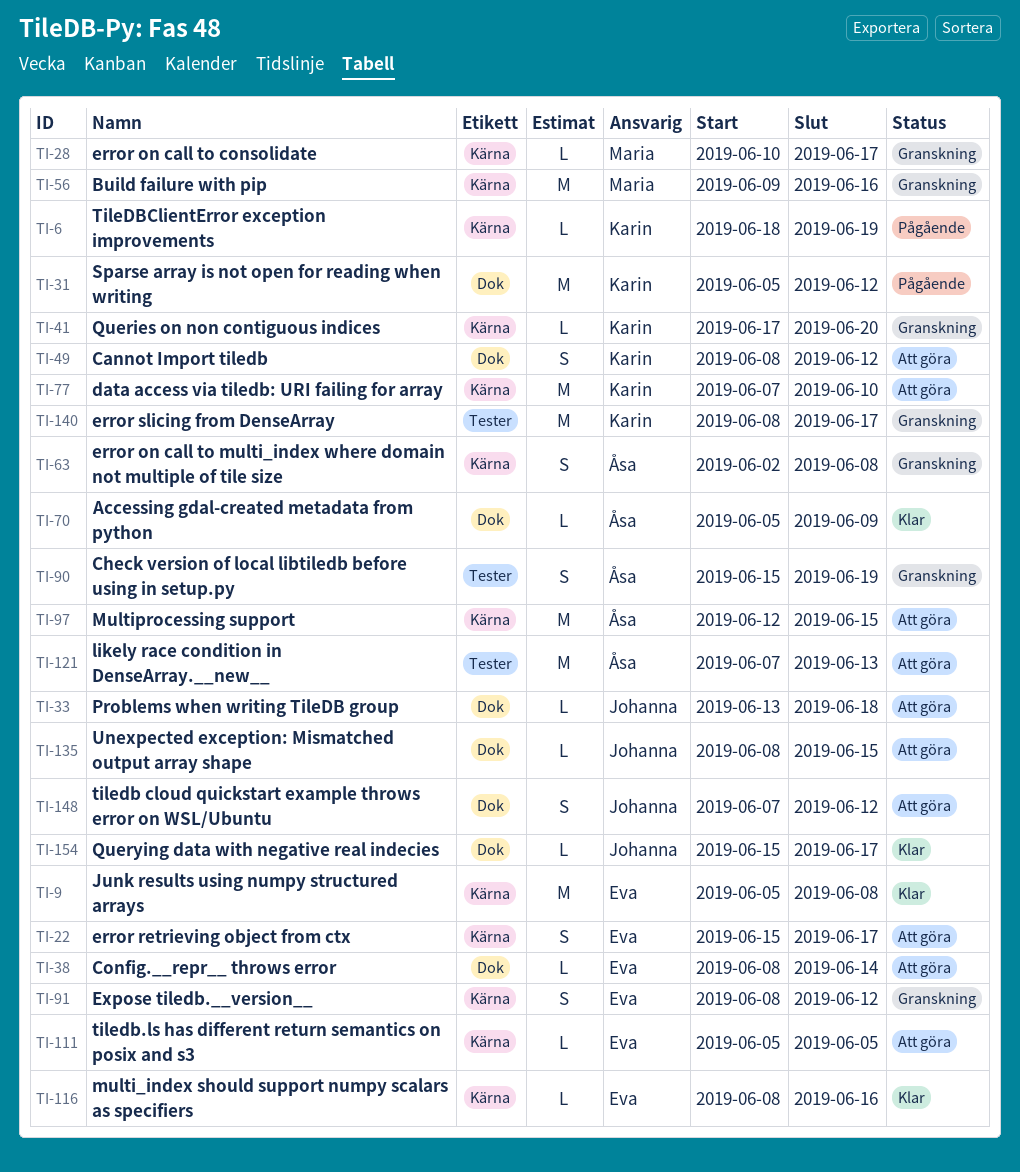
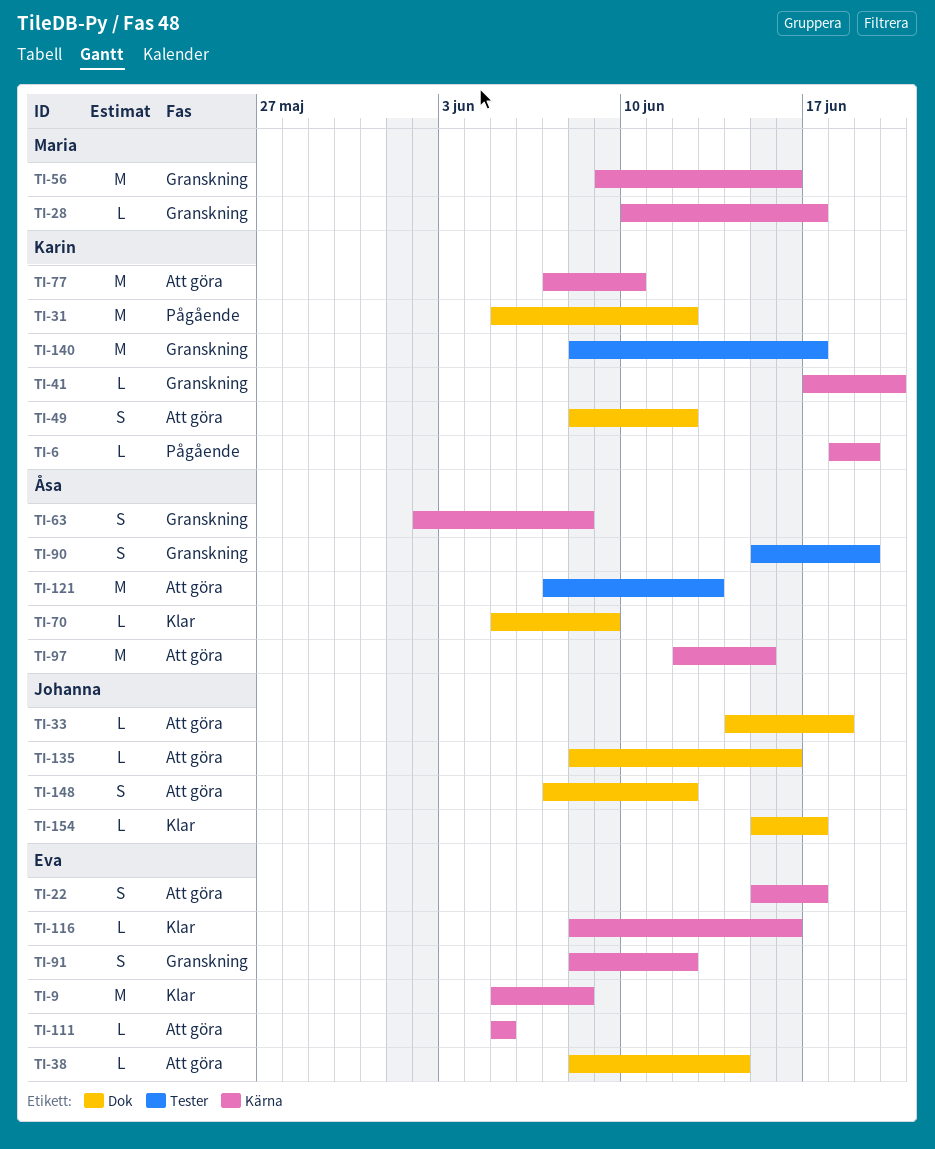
TI-33, start: Jun 13 -> Jun 14
TI-135, due: Jun 15 -> Jun 16

